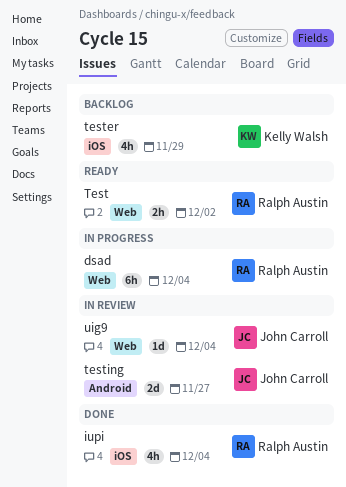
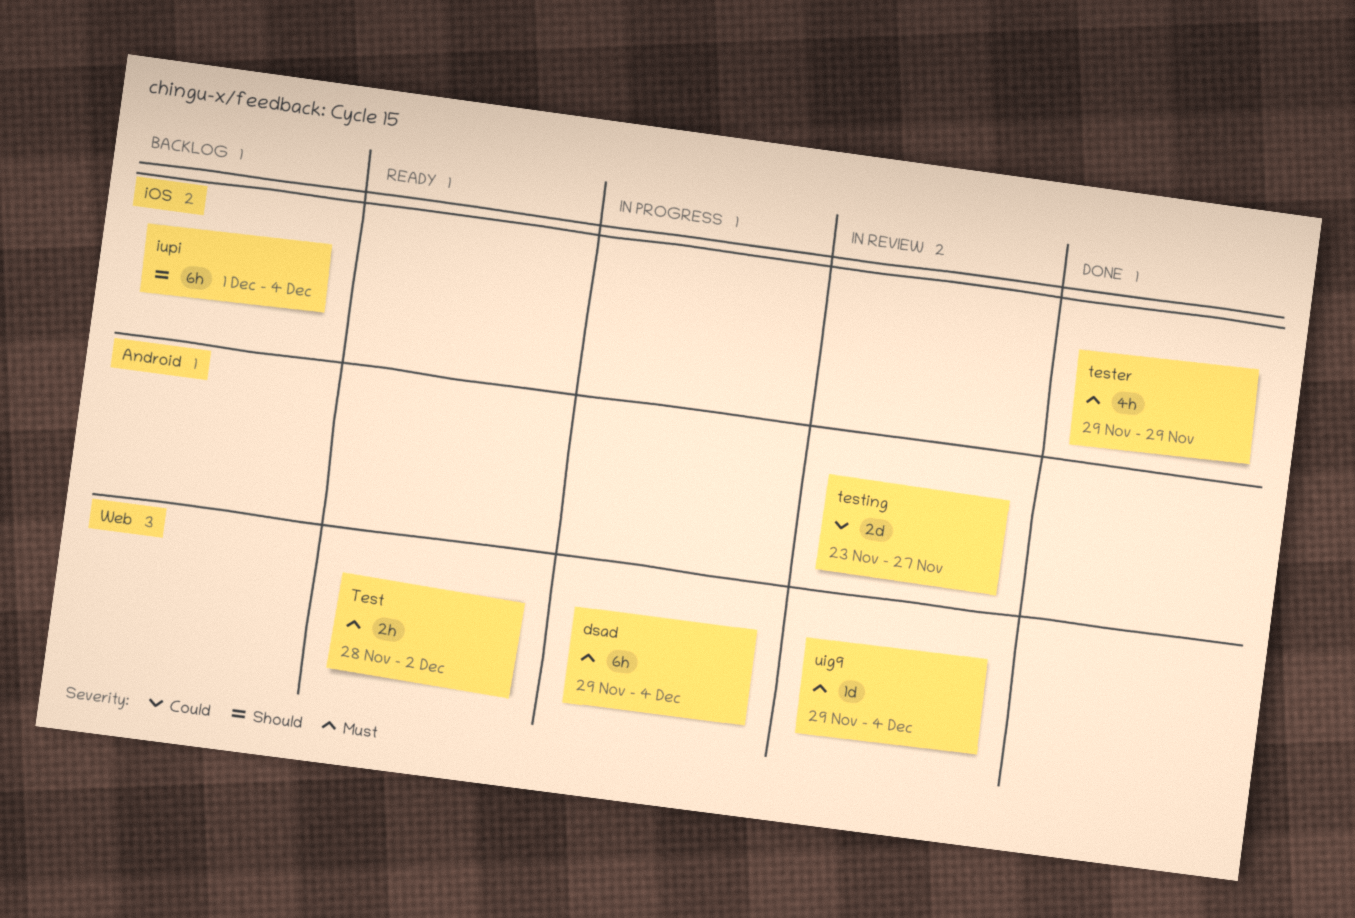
iupi, status: Done -> Backlog
iupi, estimate: 4h -> 6h
tester, status: Backlog -> Done

